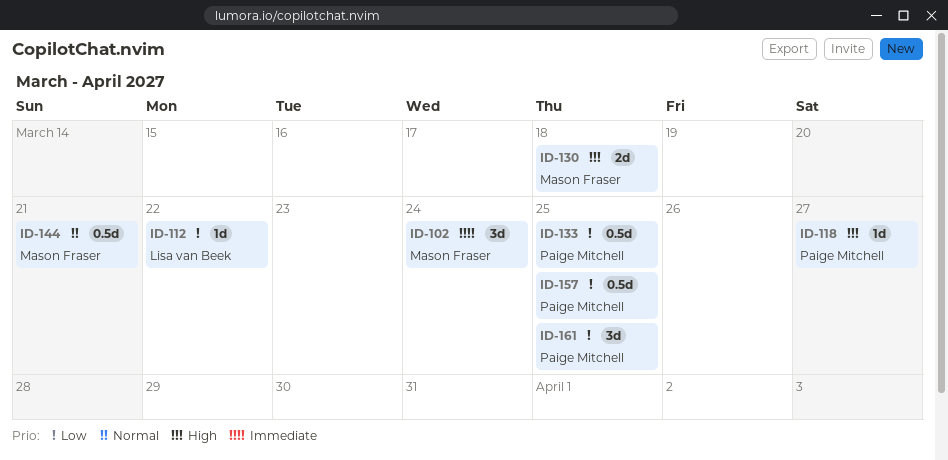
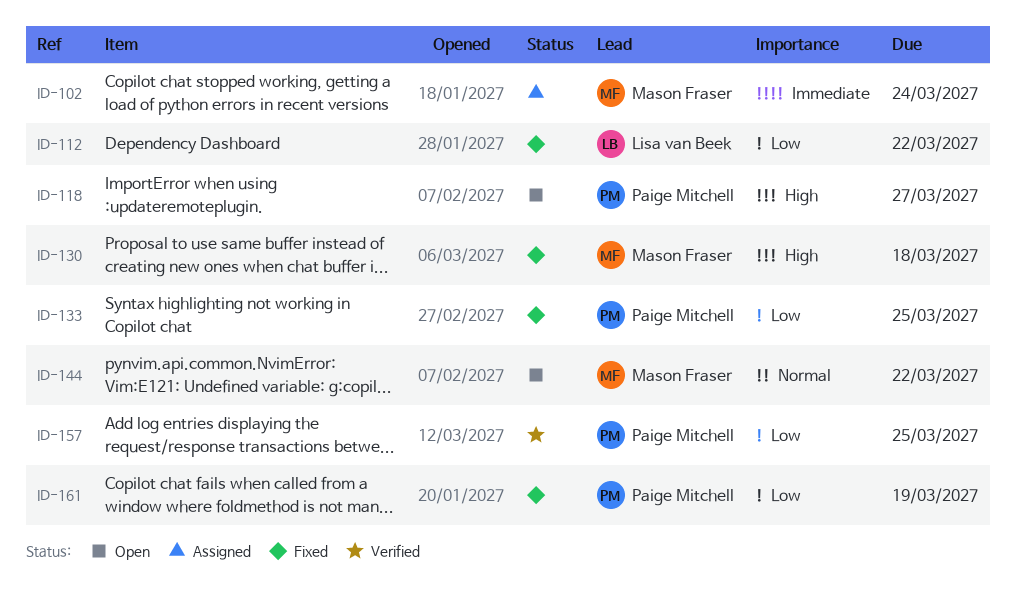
ID-144, due: Mar 21 -> Mar 22
ID-161, due: Mar 25 -> Mar 19

